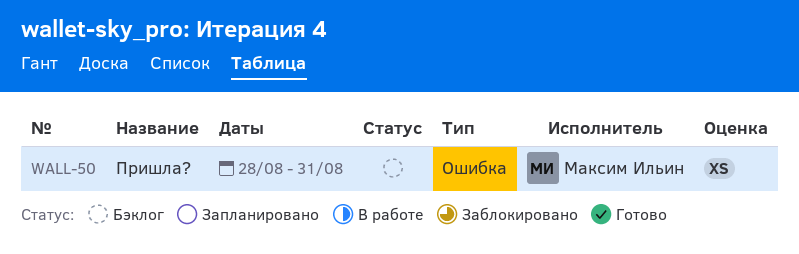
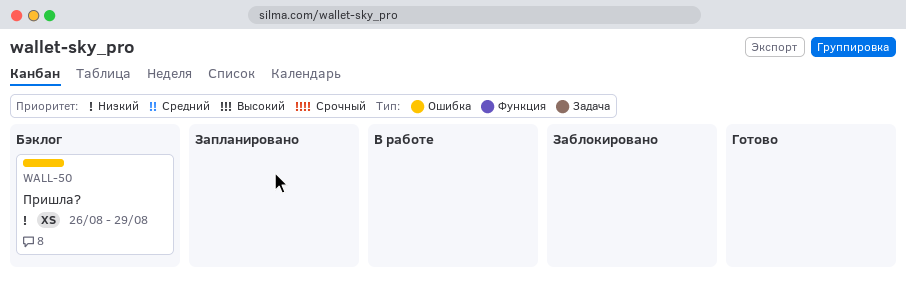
WALL-50, start: Aug 28 -> Aug 26
WALL-50, due: Aug 31 -> Aug 29

